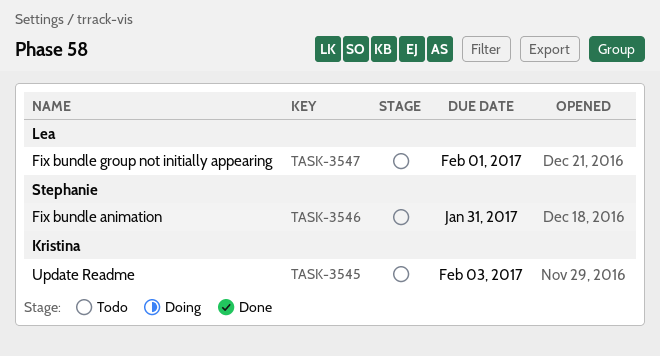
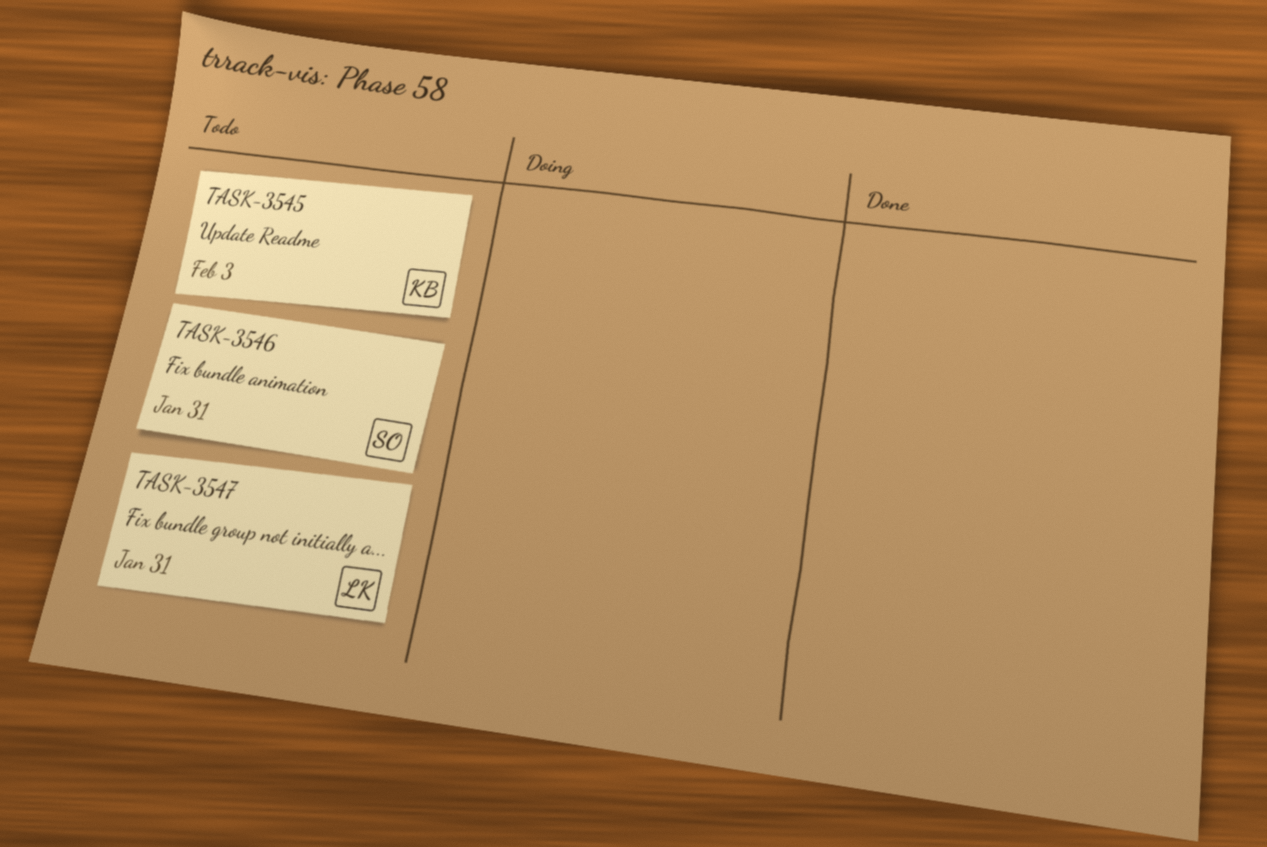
TASK-3547, due: Feb 1 -> Jan 31

